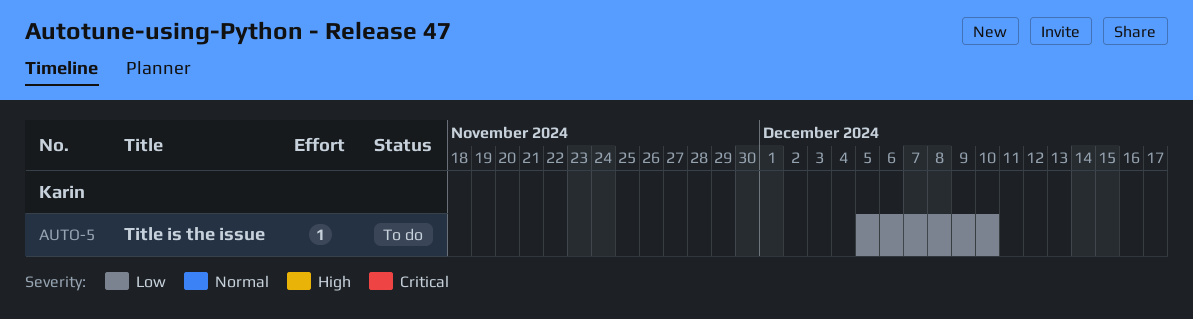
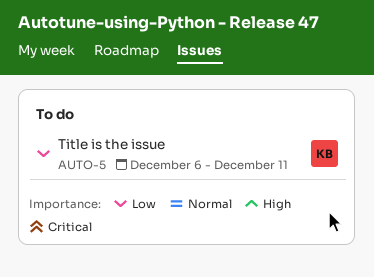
AUTO-5, start: Dec 5 -> Dec 6
AUTO-5, due: Dec 10 -> Dec 11

